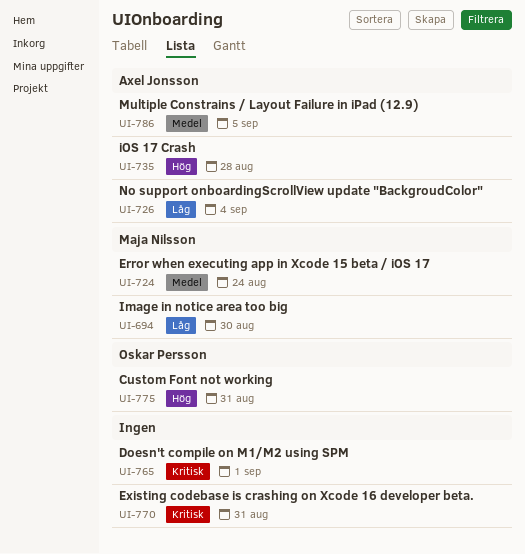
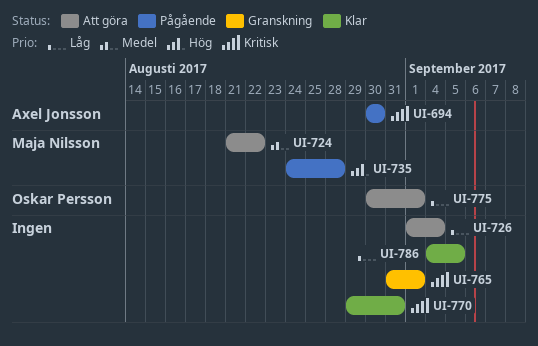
UI-694, owner: Maja Nilsson -> Axel Jonsson
UI-694, priority: Låg -> Kritisk
UI-724, due: Aug 24 -> Aug 22
UI-726, owner: Axel Jonsson -> none
UI-735, owner: Axel Jonsson -> Maja Nilsson
UI-775, priority: Hög -> Låg
UI-775, due: Aug 31 -> Sep 1
UI-786, owner: Axel Jonsson -> none
UI-786, priority: Medel -> Låg

